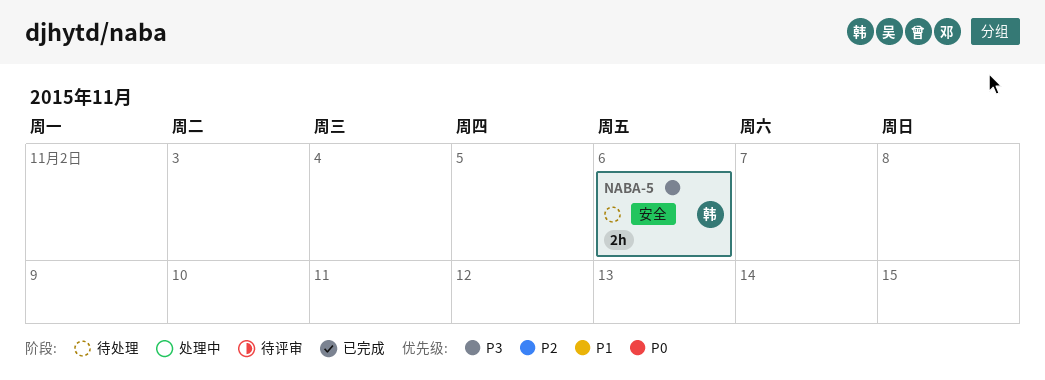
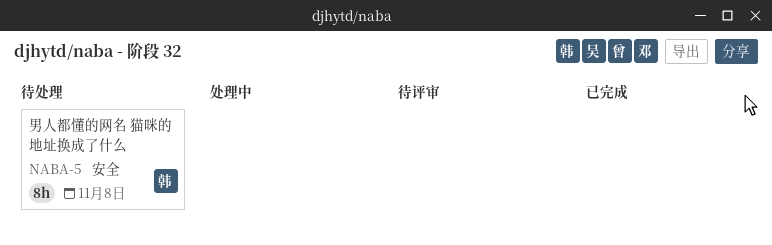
NABA-5, estimate: 2h -> 8h
NABA-5, due: Nov 6 -> Nov 8

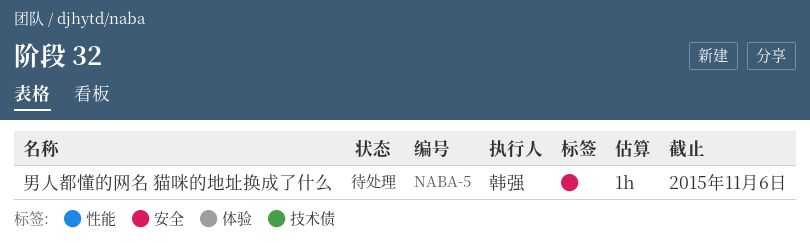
NABA-5, estimate: 8h -> 1h
NABA-5, due: Nov 8 -> Nov 6

